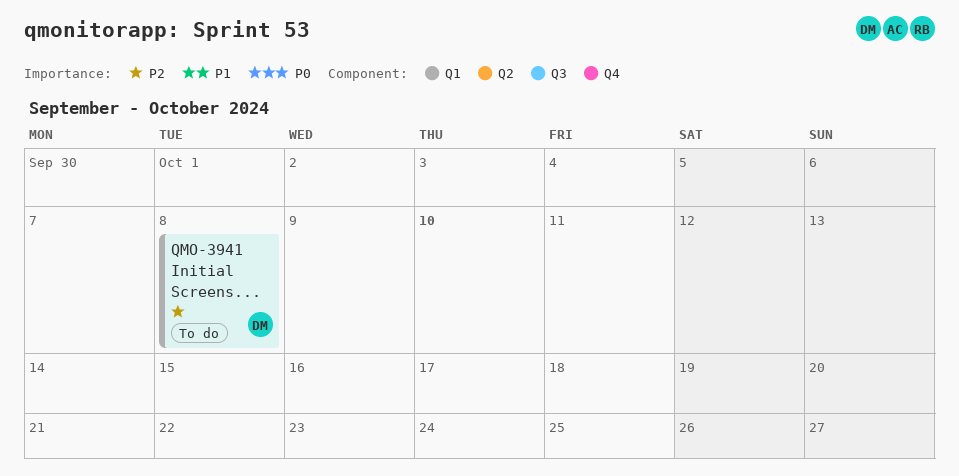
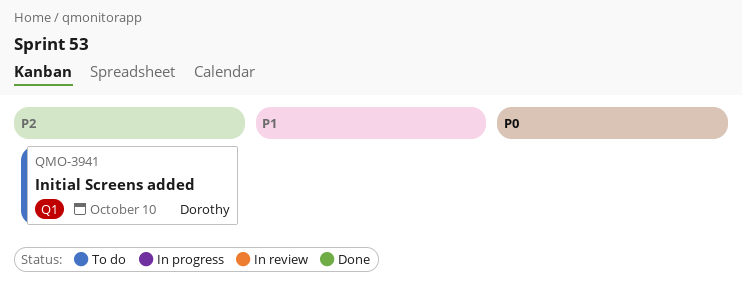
QMO-3941, due: Oct 8 -> Oct 10

